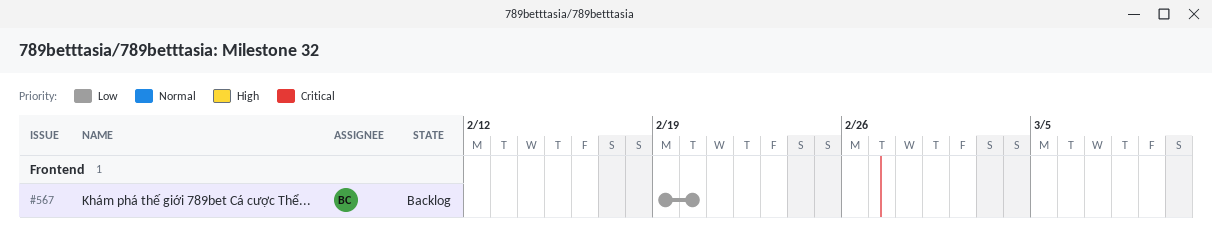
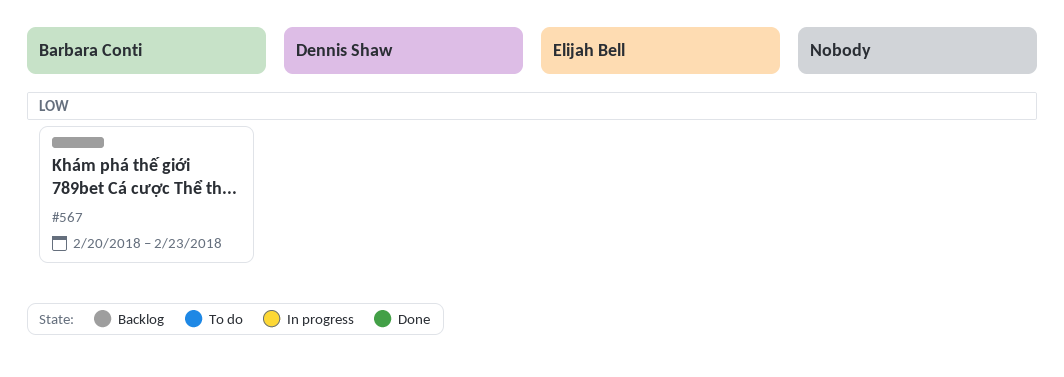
#567, start: Feb 19 -> Feb 20
#567, due: Feb 20 -> Feb 23

